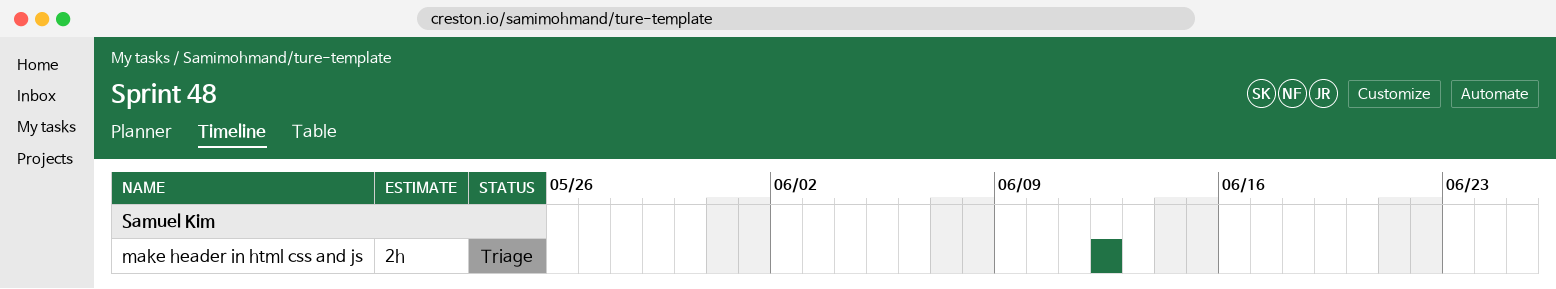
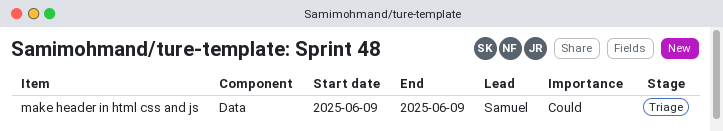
make header in html css and js, start: Jun 12 -> Jun 9
make header in html css and js, due: Jun 12 -> Jun 9

